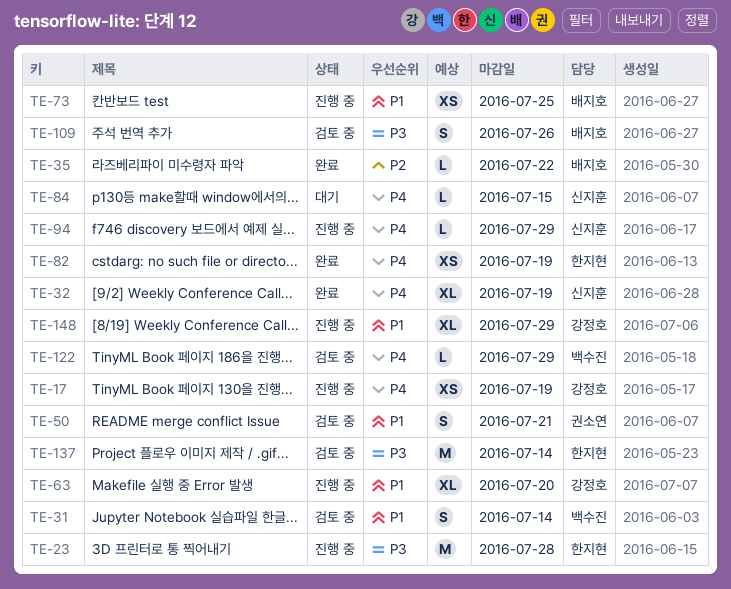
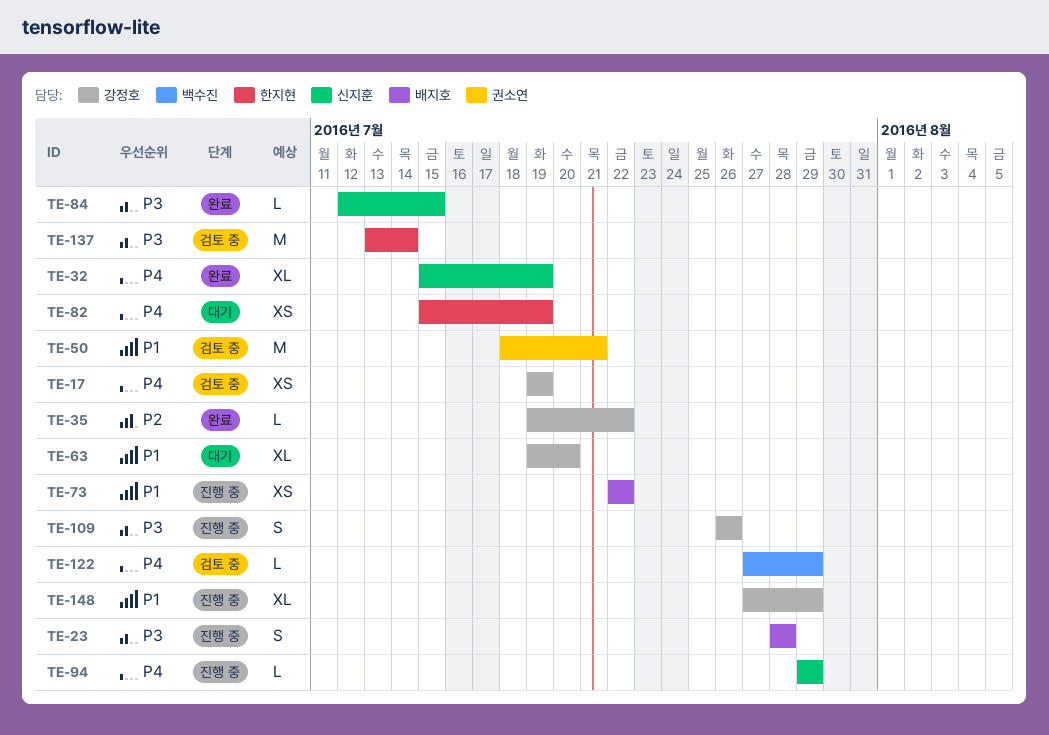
TE-17, status: 진행 중 -> 검토 중
TE-23, owner: 한지현 -> 배지호
TE-23, estimate: M -> S
TE-31: present -> none
TE-35, owner: 배지호 -> 강정호
TE-50, estimate: S -> M
TE-63, status: 진행 중 -> 대기
TE-73, due: Jul 25 -> Jul 22
TE-82, status: 완료 -> 대기
TE-84, status: 대기 -> 완료
TE-84, priority: P4 -> P3
TE-109, status: 검토 중 -> 진행 중
TE-109, owner: 배지호 -> 강정호

